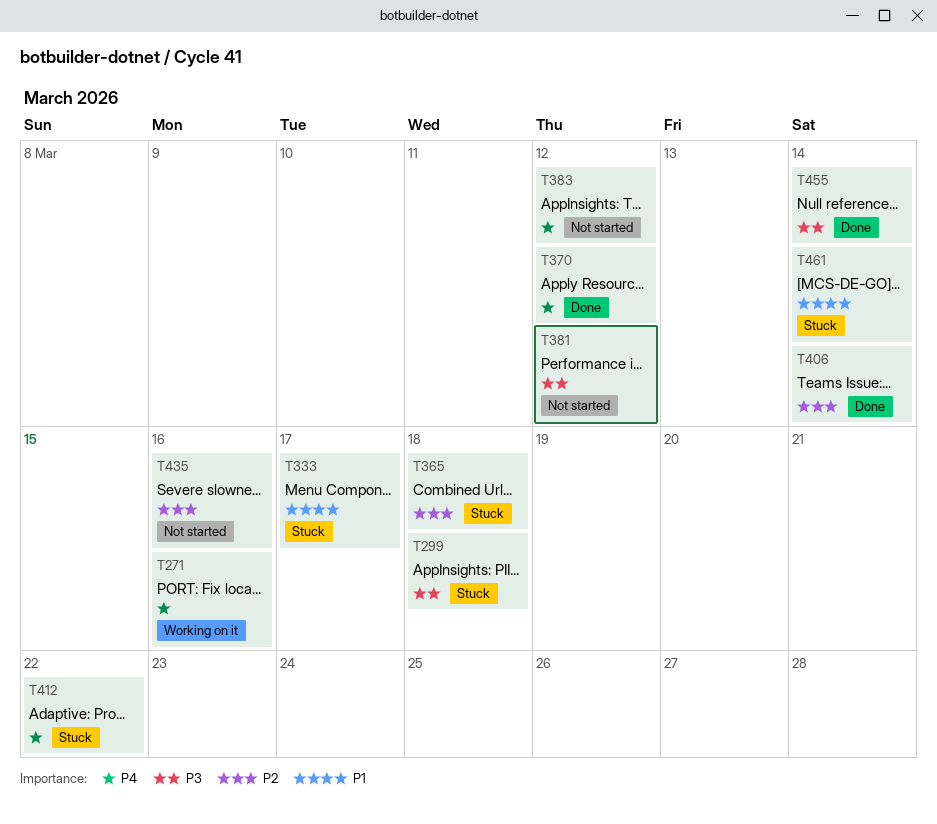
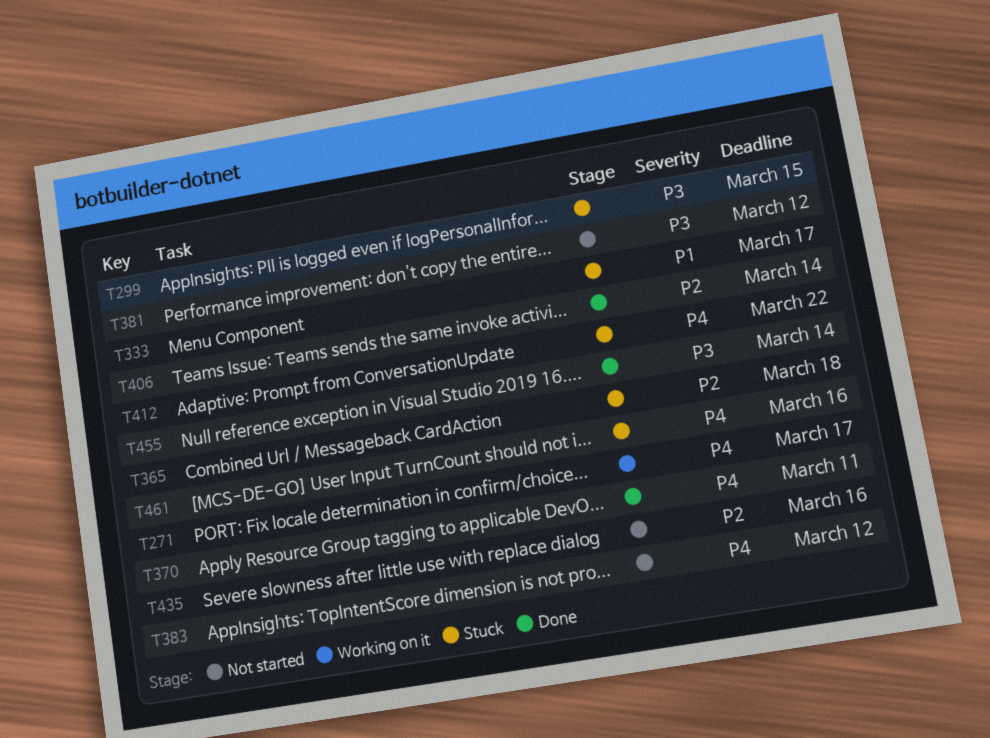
T271, due: Mar 16 -> Mar 17
T299, due: Mar 18 -> Mar 15
T370, due: Mar 12 -> Mar 11
T461, priority: P1 -> P4
T461, due: Mar 14 -> Mar 16

